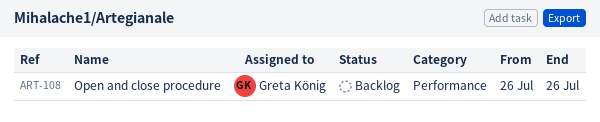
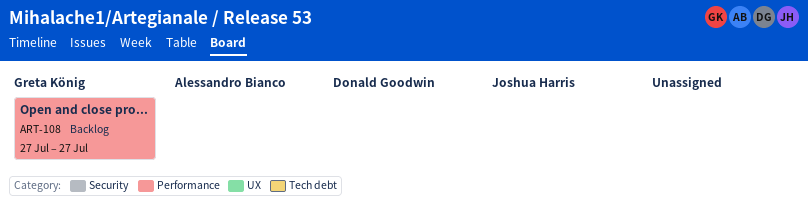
ART-108, start: Jul 26 -> Jul 27
ART-108, due: Jul 26 -> Jul 27

